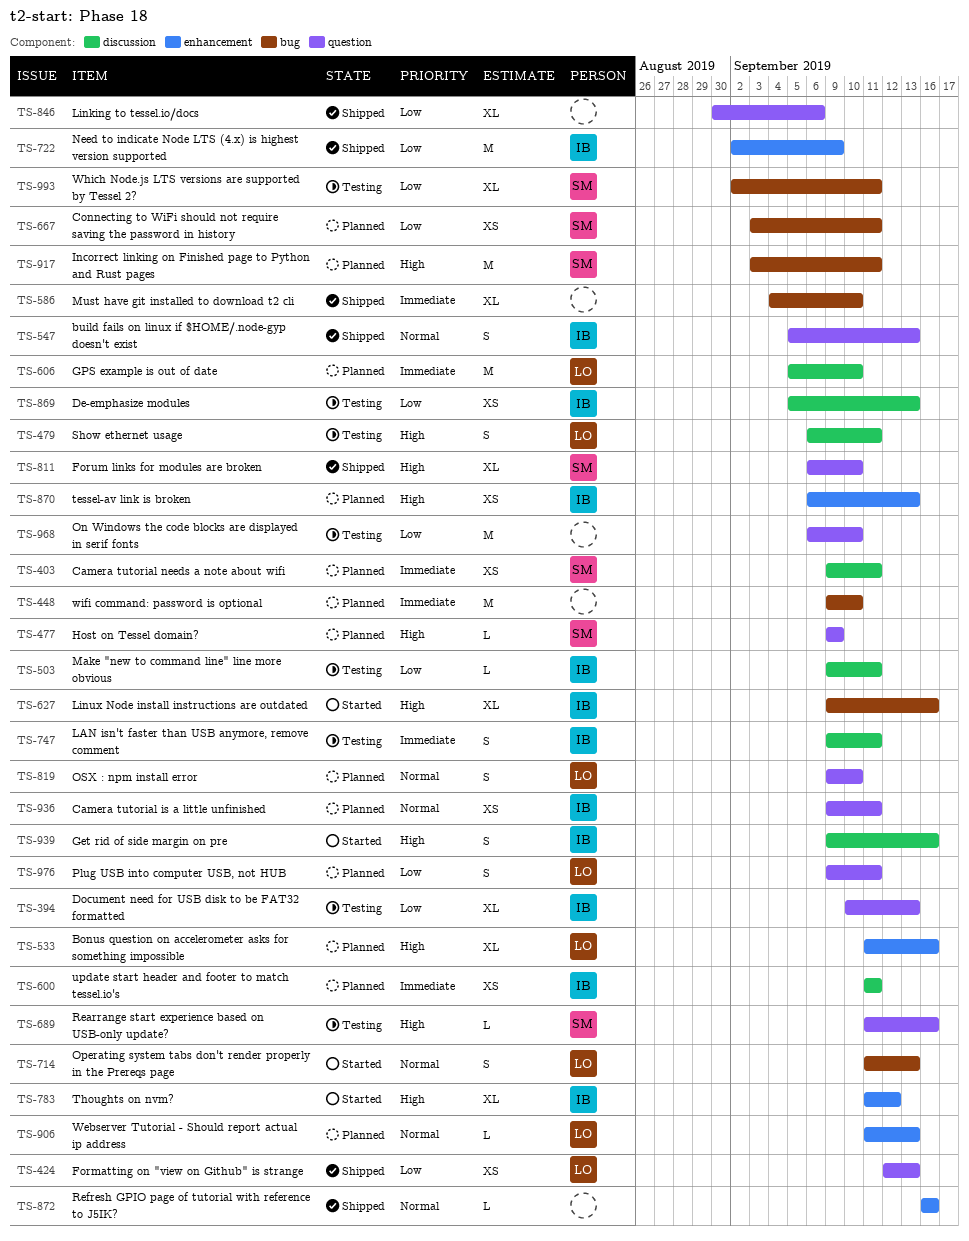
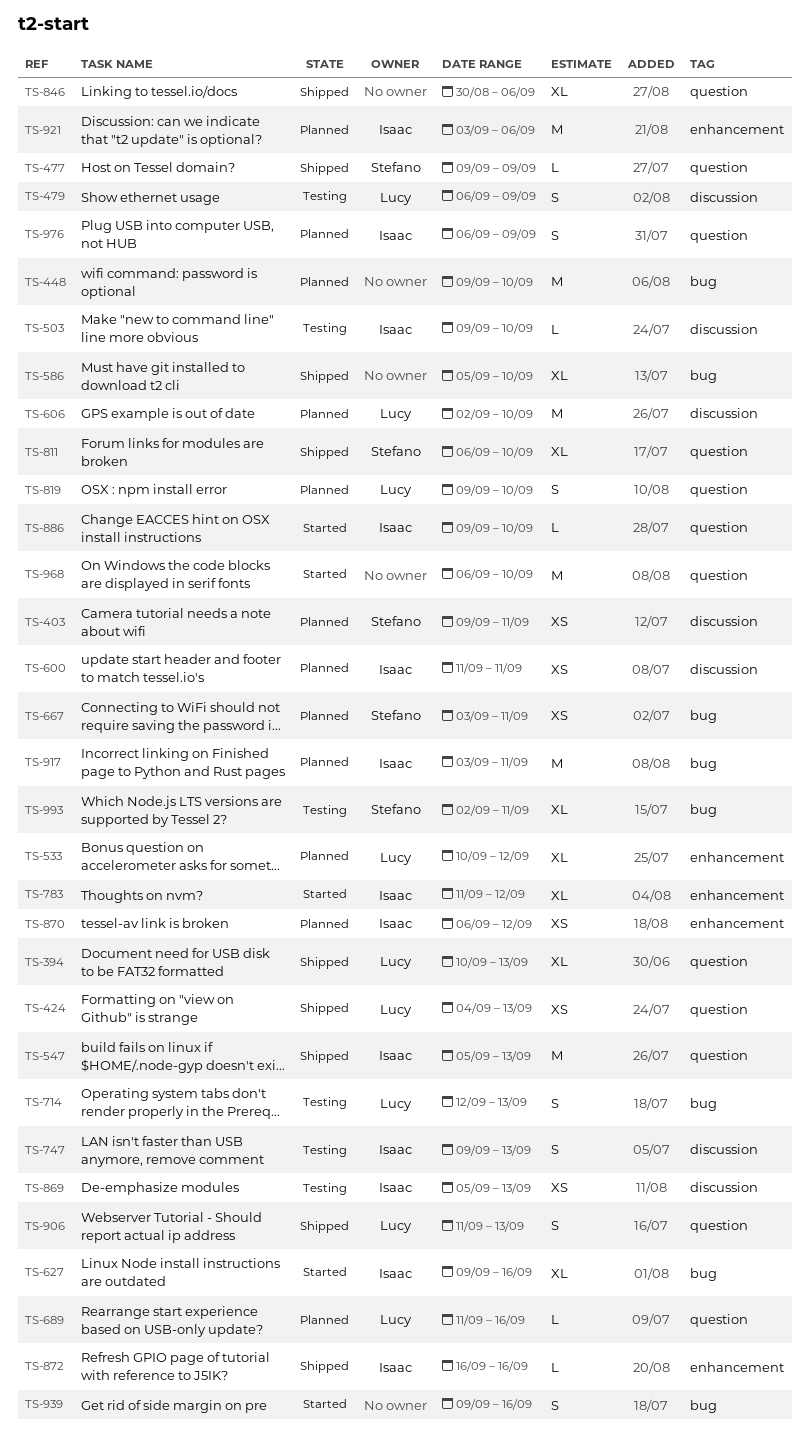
TS-394, status: Testing -> Shipped
TS-394, owner: Isaac -> Lucy
TS-424, start: Sep 12 -> Sep 4
TS-477, status: Planned -> Shipped
TS-479, due: Sep 11 -> Sep 9
TS-503, due: Sep 11 -> Sep 10
TS-533, start: Sep 11 -> Sep 10
TS-533, due: Sep 16 -> Sep 12
TS-547, estimate: S -> M
TS-586, start: Sep 4 -> Sep 5
TS-606, start: Sep 5 -> Sep 2
TS-689, status: Testing -> Planned
TS-689, owner: Stefano -> Lucy
TS-714, status: Started -> Testing
TS-714, start: Sep 11 -> Sep 12
TS-722: present -> none
TS-747, due: Sep 11 -> Sep 13
TS-870, due: Sep 13 -> Sep 12
TS-872, owner: none -> Isaac
TS-886: none -> present
TS-906, status: Planned -> Shipped
TS-906, label: enhancement -> question
TS-906, estimate: L -> S
TS-917, owner: Stefano -> Isaac
TS-921: none -> present
TS-936: present -> none
TS-939, owner: Isaac -> none
TS-939, label: discussion -> bug
TS-968, status: Testing -> Started
TS-976, owner: Lucy -> Isaac
TS-976, start: Sep 9 -> Sep 6
TS-976, due: Sep 11 -> Sep 9

